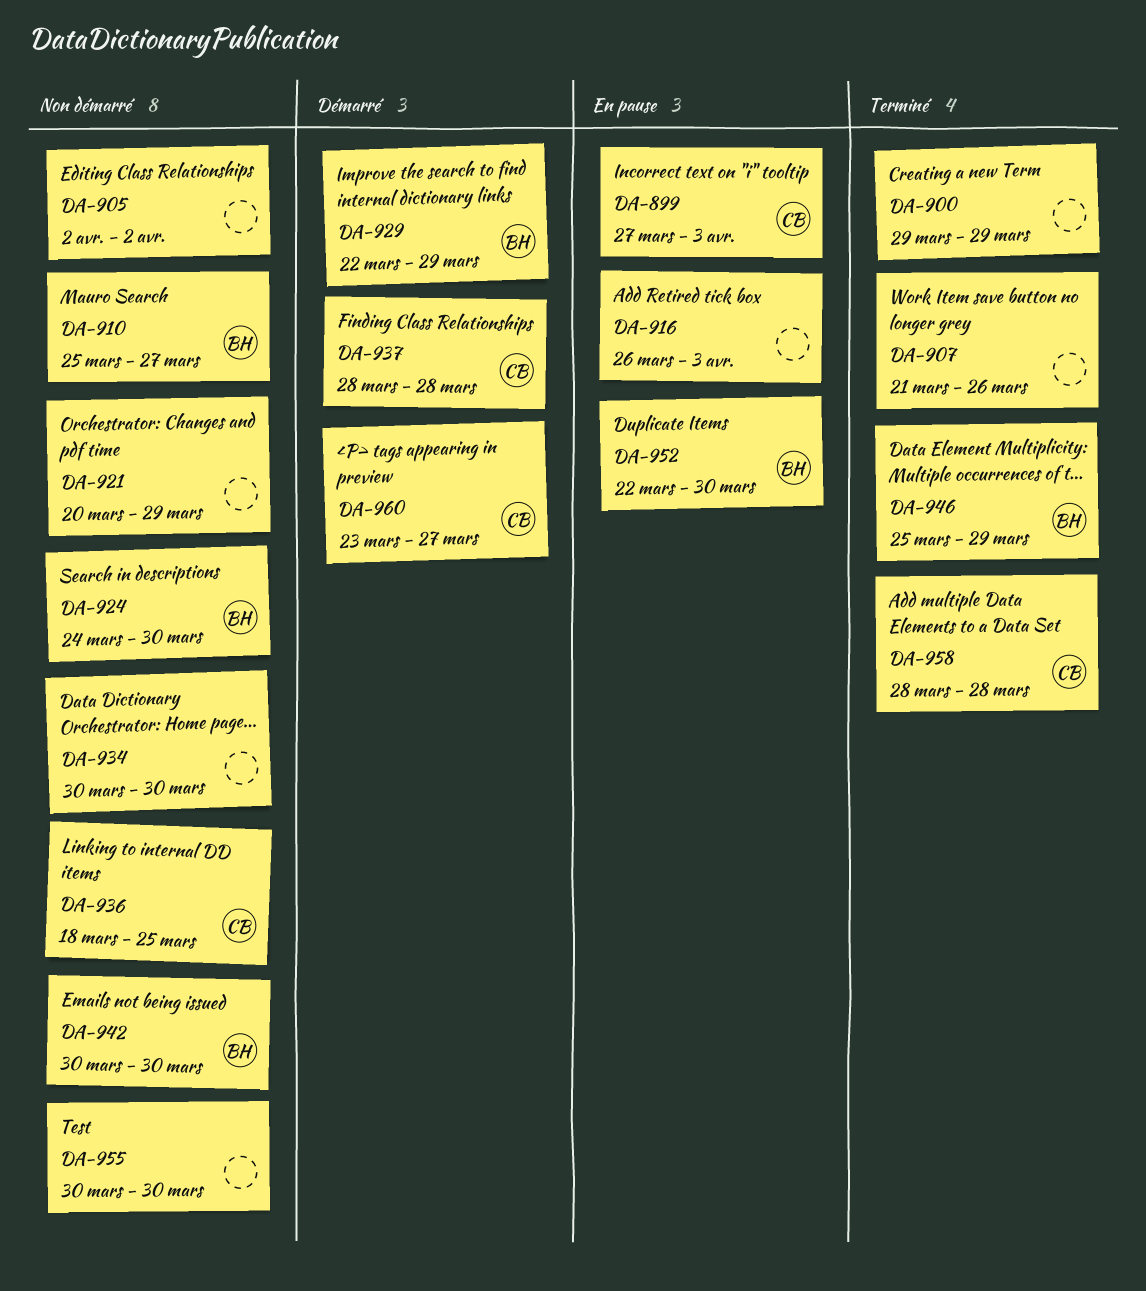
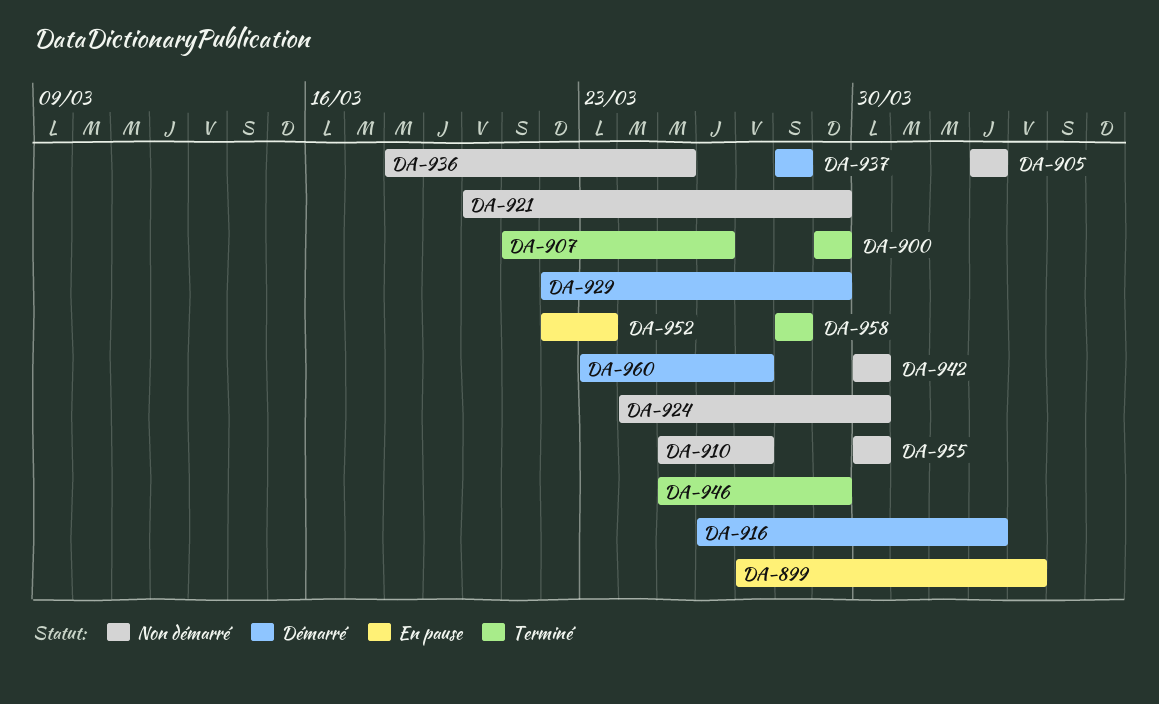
DA-916, status: En pause -> Démarré
DA-916, due: Apr 3 -> Apr 2
DA-934: present -> none
DA-952, due: Mar 30 -> Mar 23

